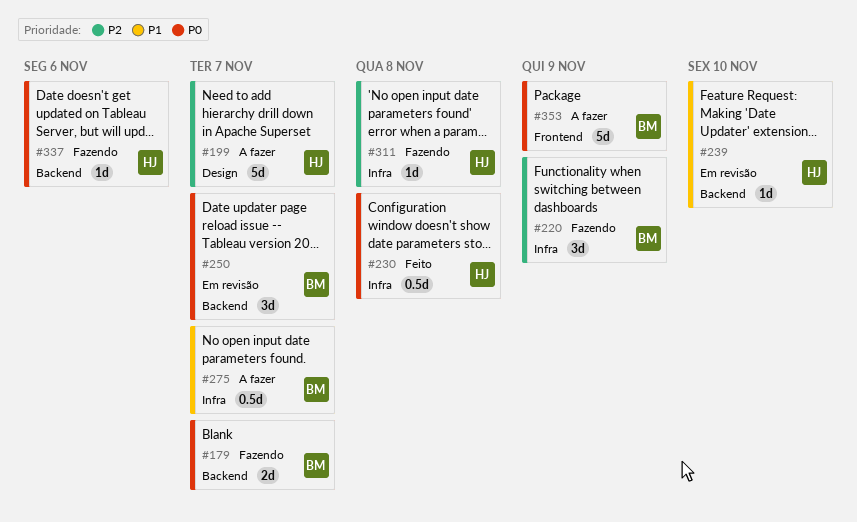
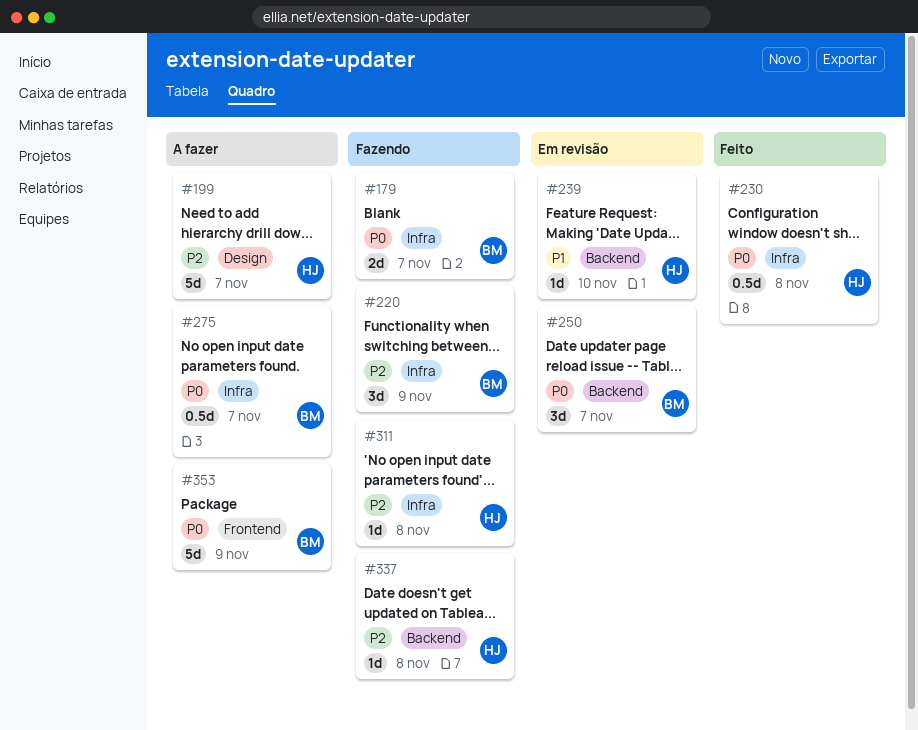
#179, label: Backend -> Infra
#275, priority: P1 -> P0
#337, priority: P0 -> P2
#337, due: Nov 6 -> Nov 8

